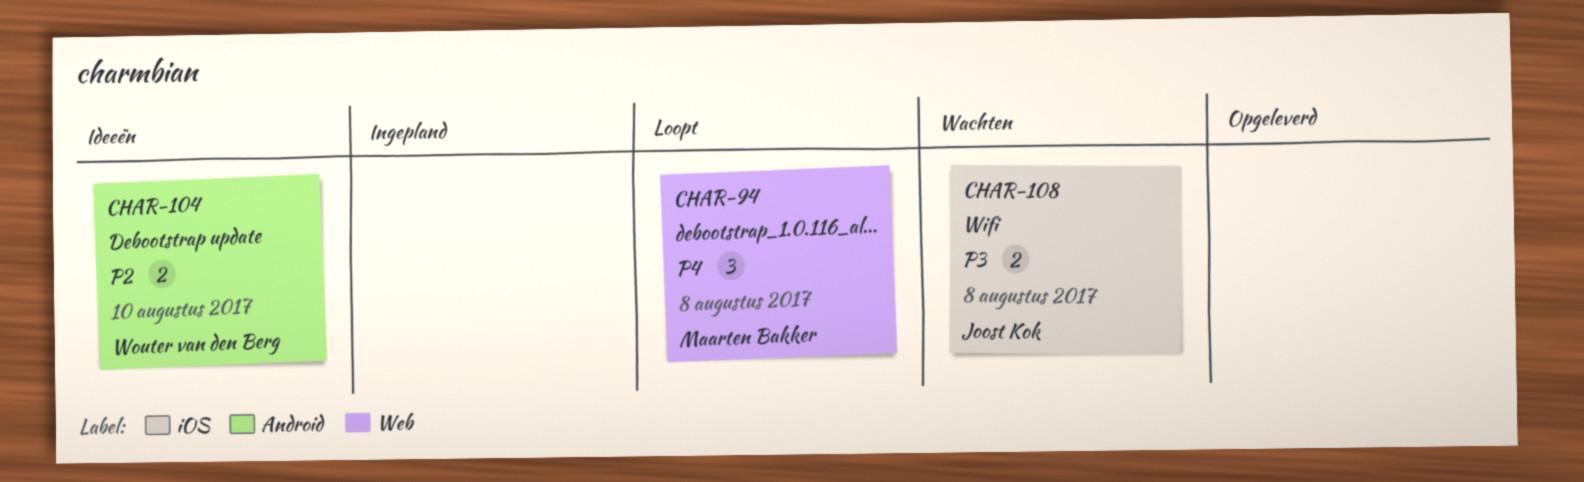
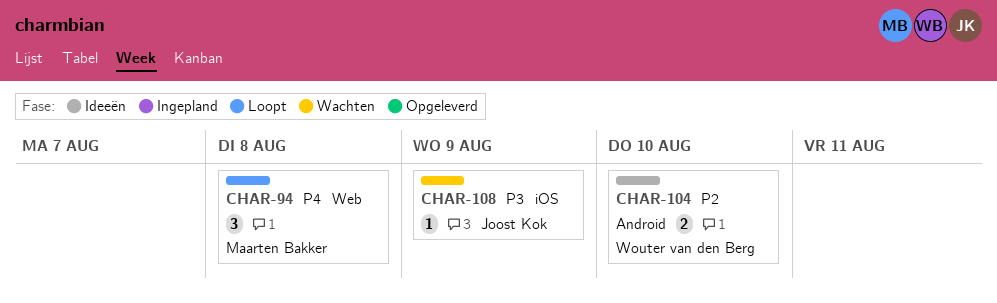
CHAR-108, estimate: 2 -> 1
CHAR-108, due: Aug 8 -> Aug 9

